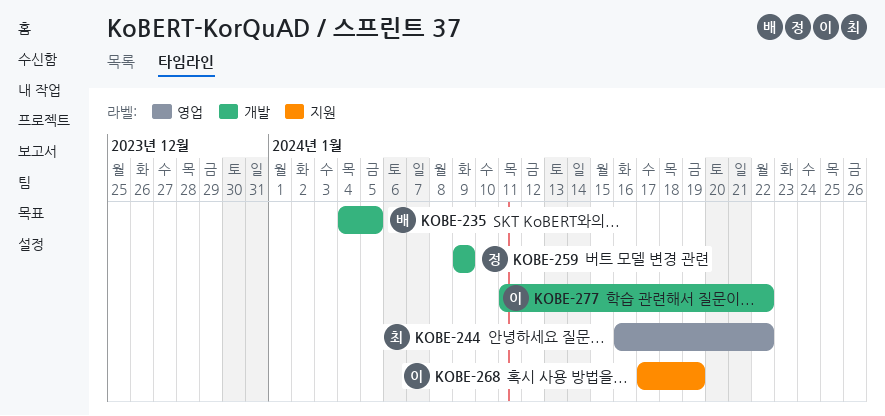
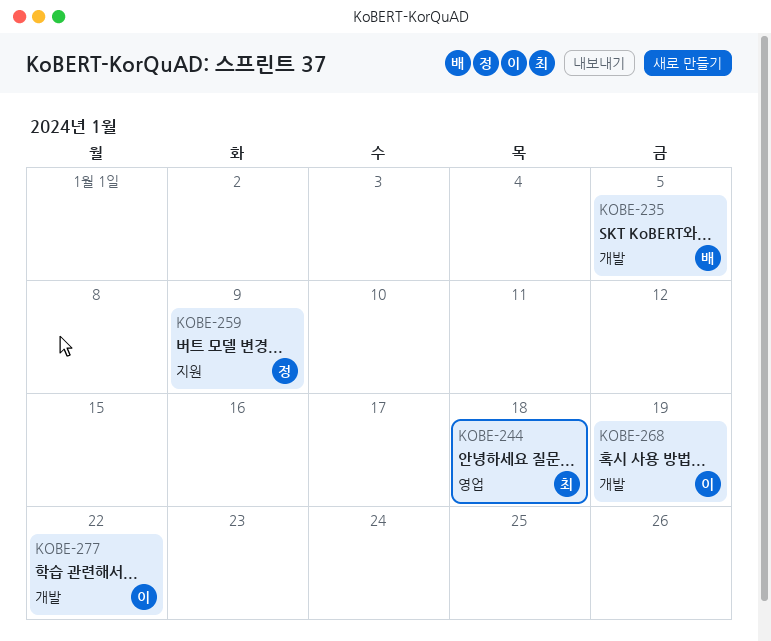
KOBE-244, due: Jan 22 -> Jan 18
KOBE-259, label: 개발 -> 지원
KOBE-268, label: 지원 -> 개발

